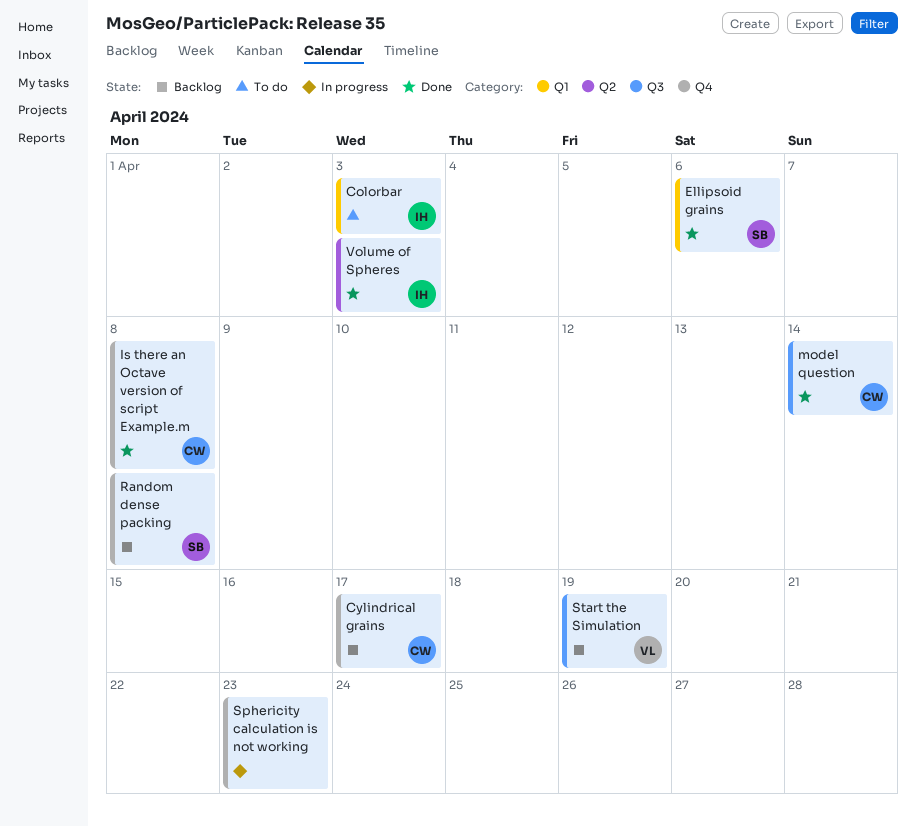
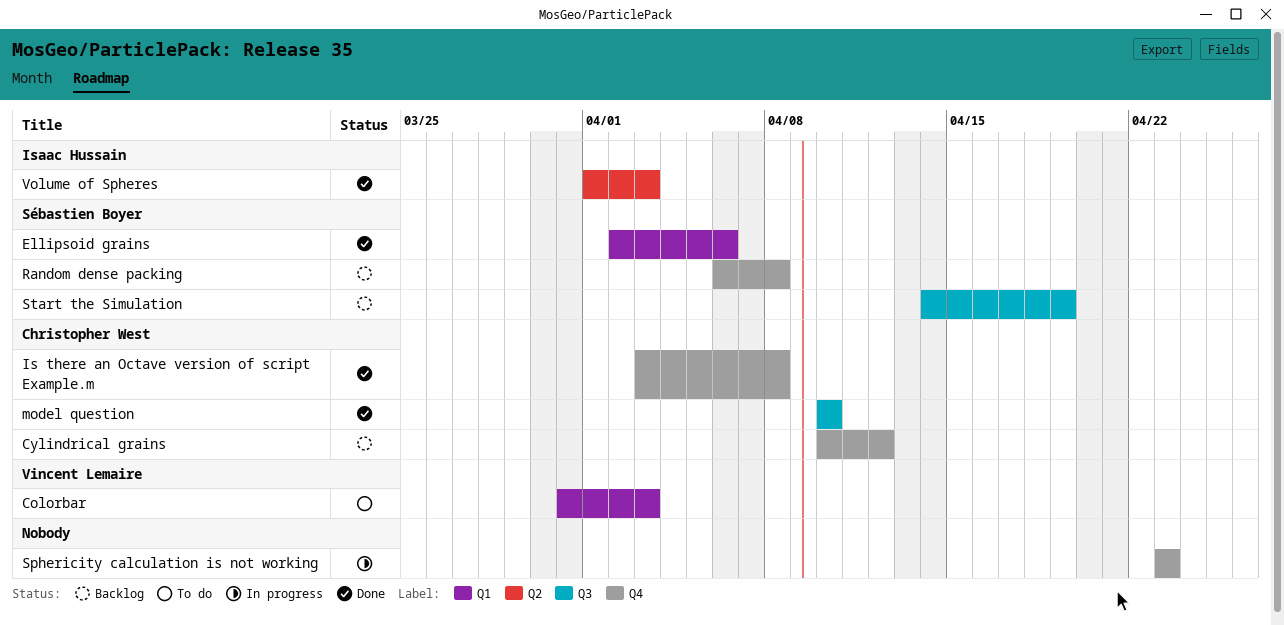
Colorbar, owner: Isaac Hussain -> Vincent Lemaire
Cylindrical grains, due: Apr 17 -> Apr 12
model question, due: Apr 14 -> Apr 10
Start the Simulation, owner: Vincent Lemaire -> Sébastien Boyer

